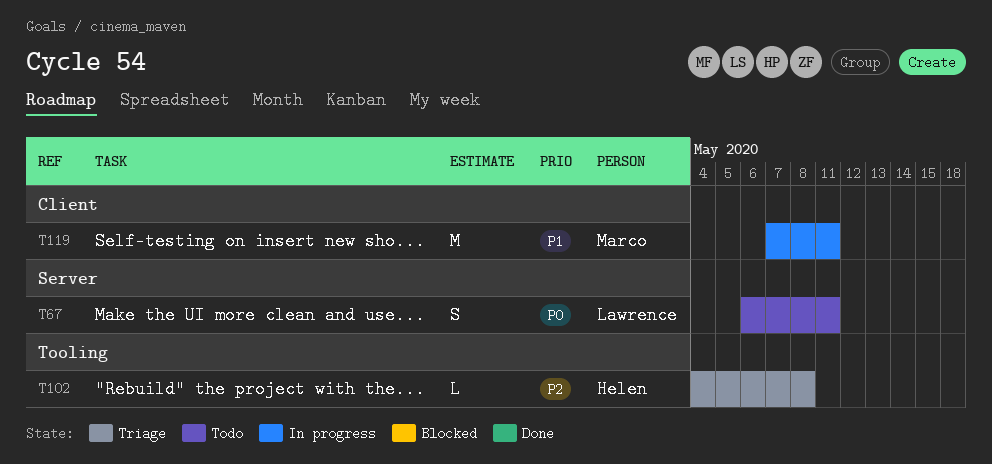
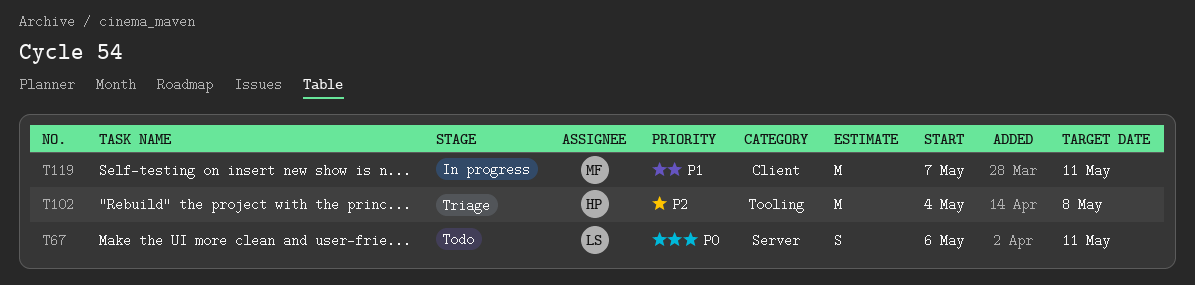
T102, estimate: L -> M

